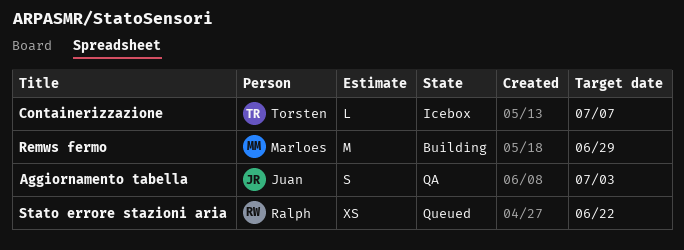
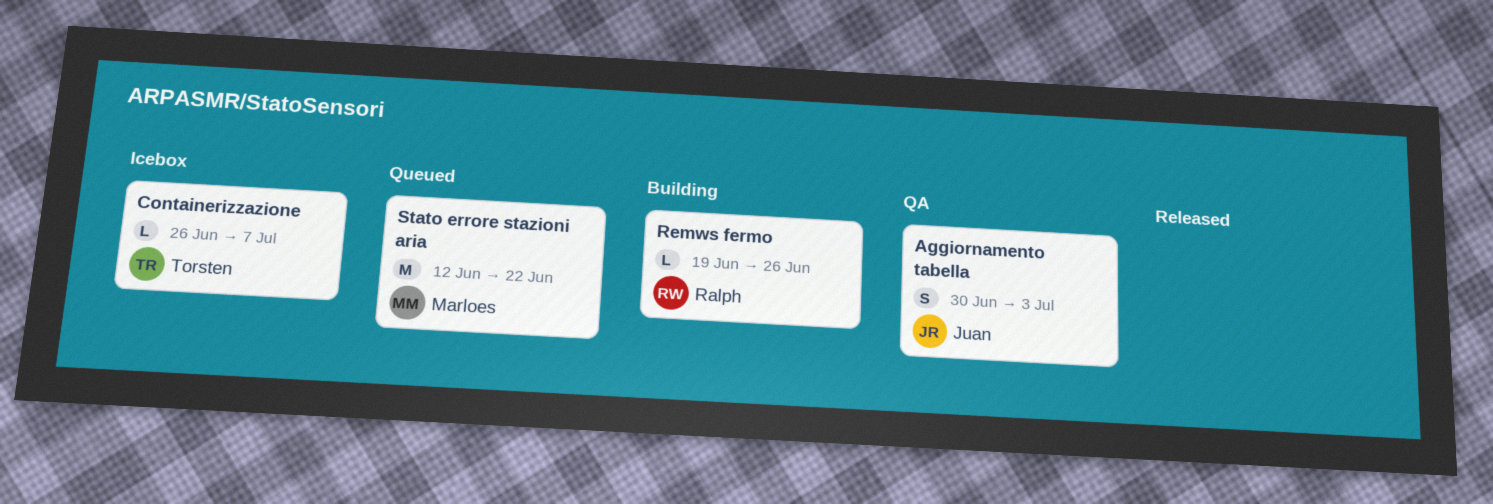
Remws fermo, owner: Marloes -> Ralph
Remws fermo, estimate: M -> L
Remws fermo, due: Jun 29 -> Jun 26
Stato errore stazioni aria, owner: Ralph -> Marloes
Stato errore stazioni aria, estimate: XS -> M

